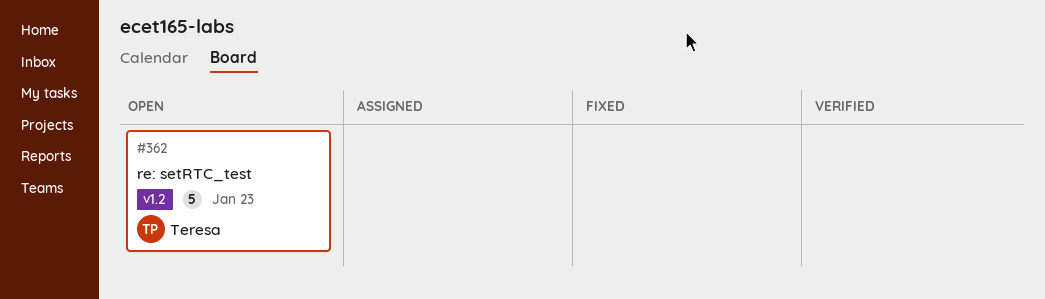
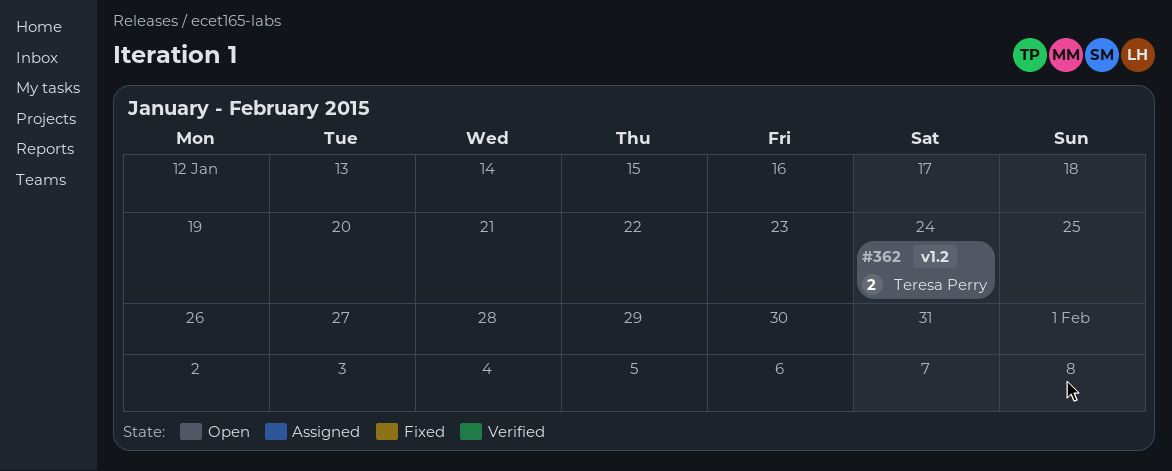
#362, estimate: 5 -> 2
#362, due: Jan 23 -> Jan 24

